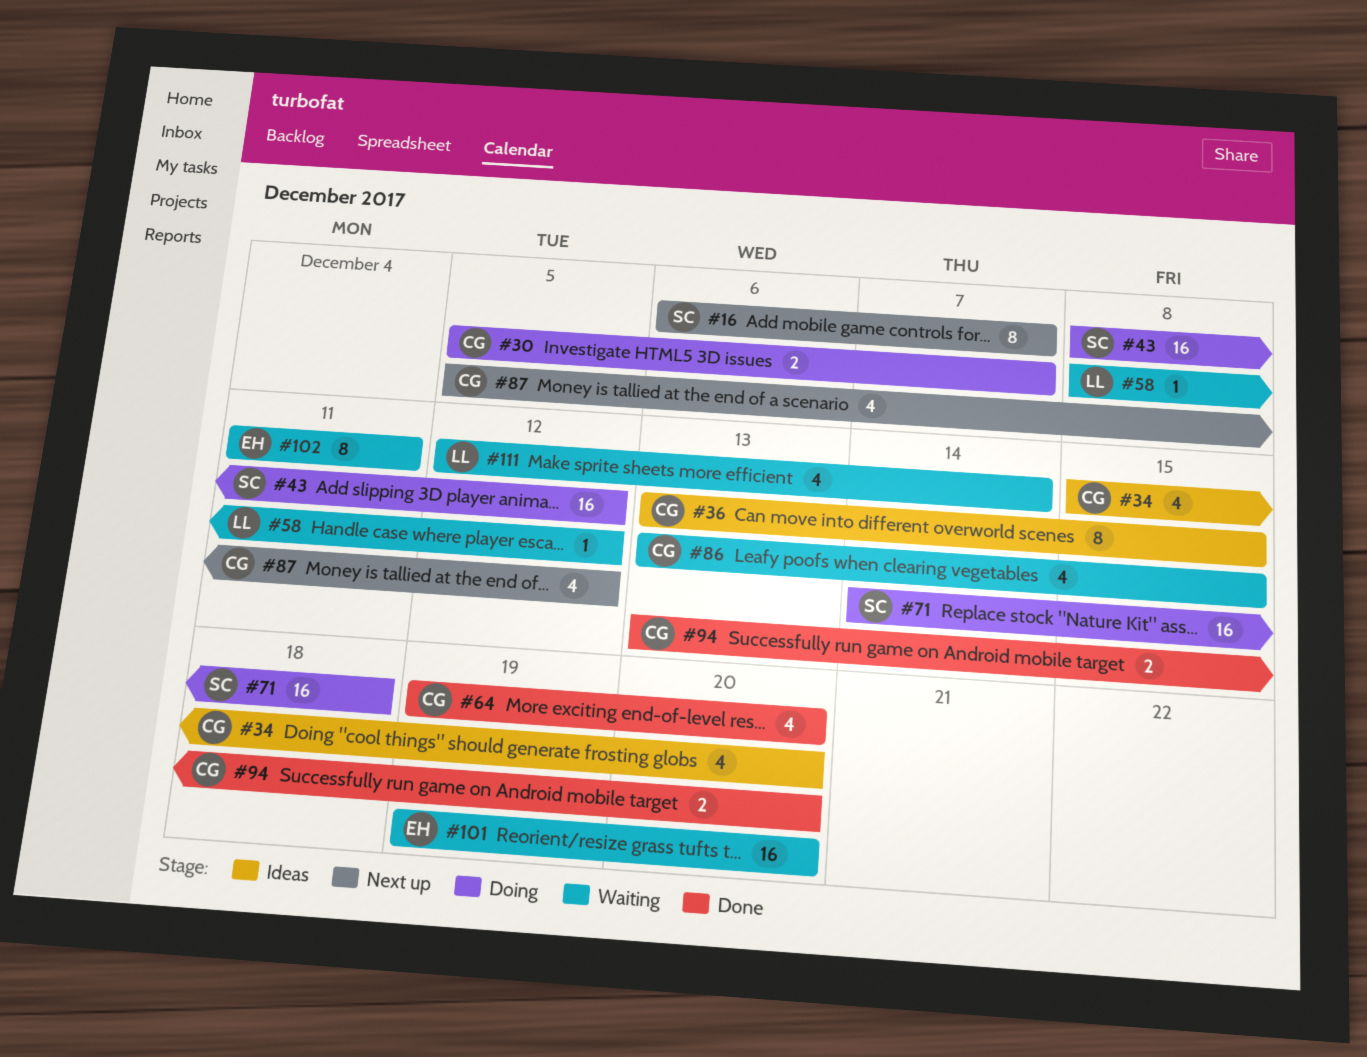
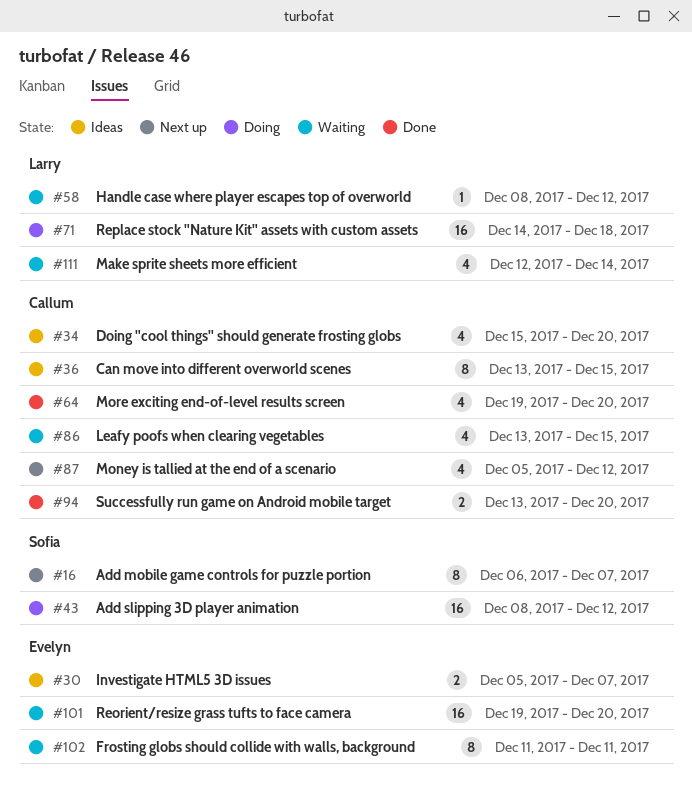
#30, status: Doing -> Ideas
#30, owner: Callum -> Evelyn
#71, owner: Sofia -> Larry

